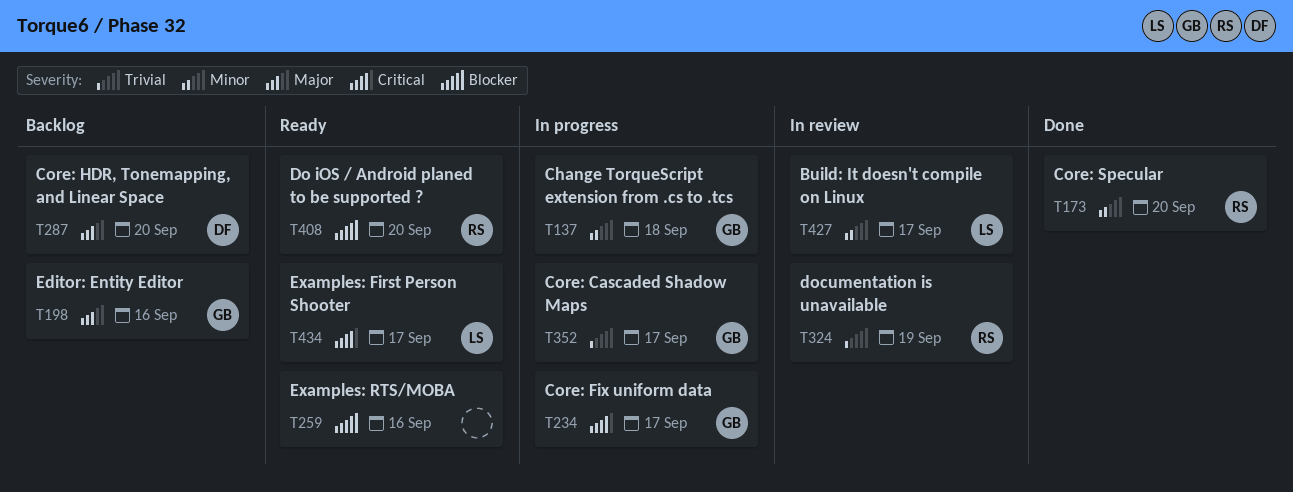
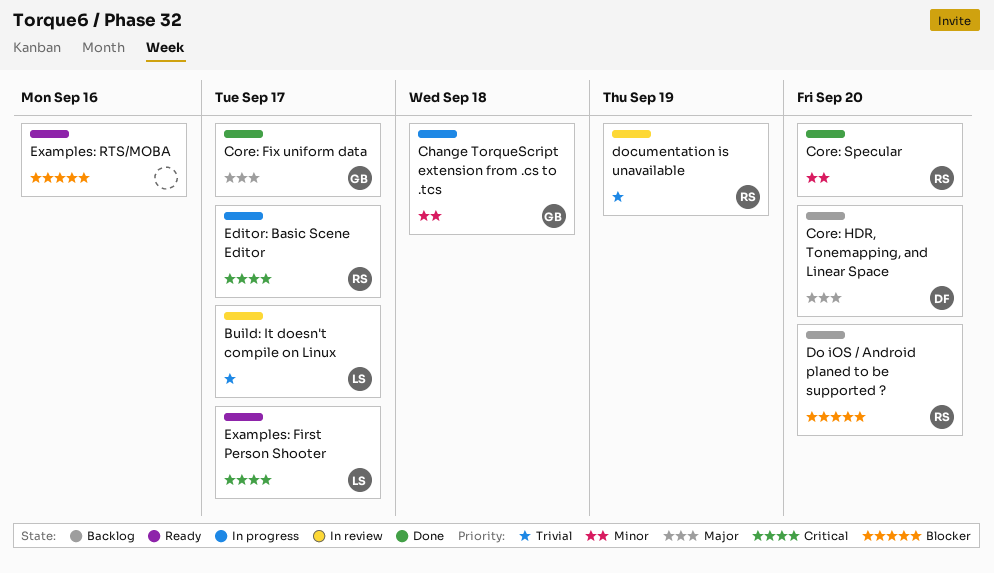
Build: It doesn't compile on Linux, priority: Minor -> Trivial
Core: Cascaded Shadow Maps: present -> none
Core: Fix uniform data, status: In progress -> Done
Core: Fix uniform data, priority: Critical -> Major
Do iOS / Android planed to be supported ?, status: Ready -> Backlog
Editor: Basic Scene Editor: none -> present
Editor: Entity Editor: present -> none

